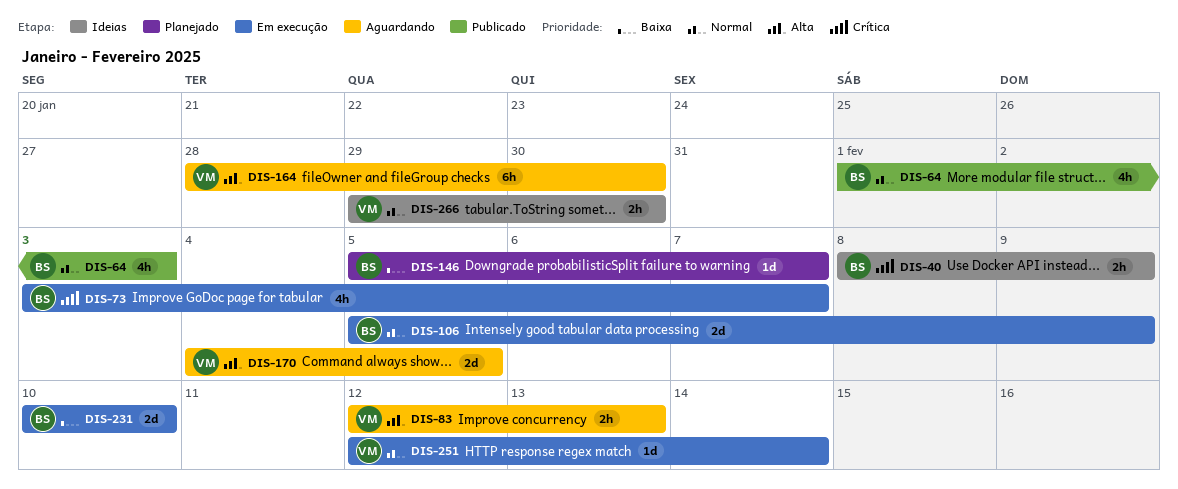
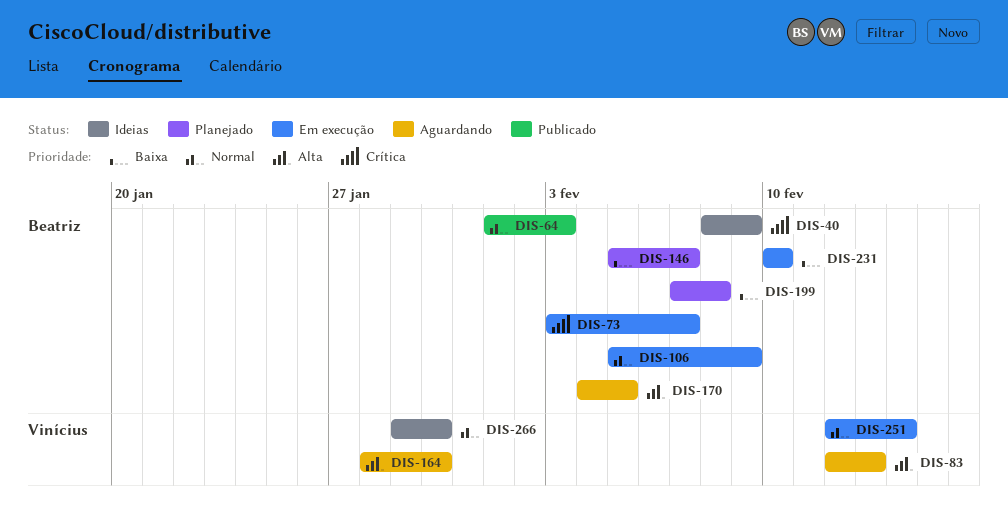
DIS-170, owner: Vinícius -> Beatriz
DIS-199: none -> present

